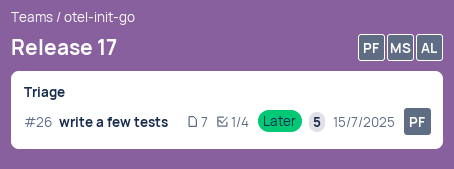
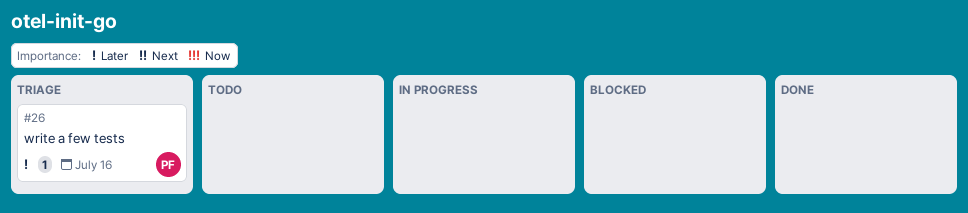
#26, estimate: 5 -> 1
#26, due: Jul 15 -> Jul 16

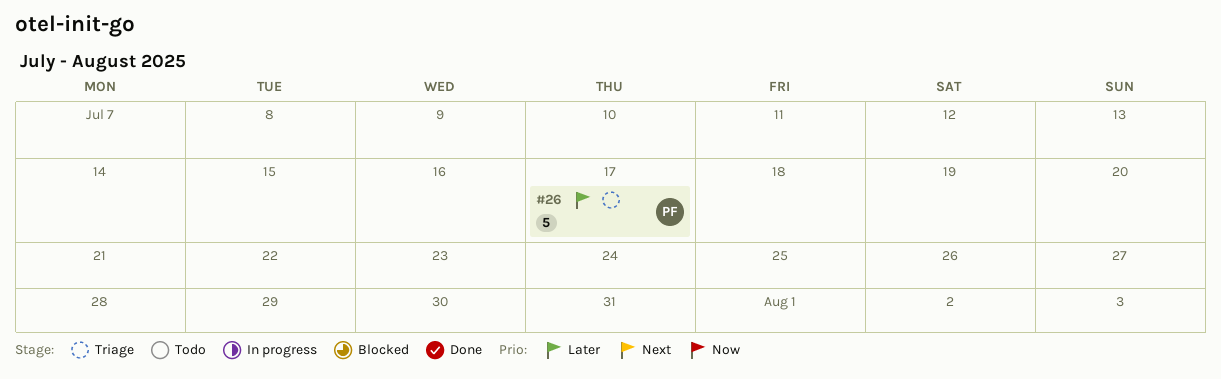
#26, estimate: 1 -> 5
#26, due: Jul 16 -> Jul 17

